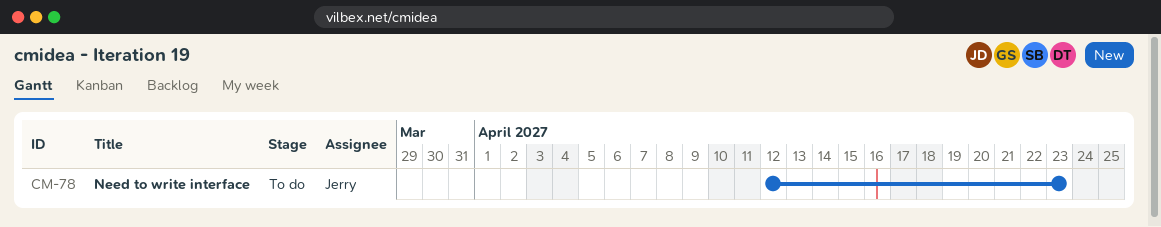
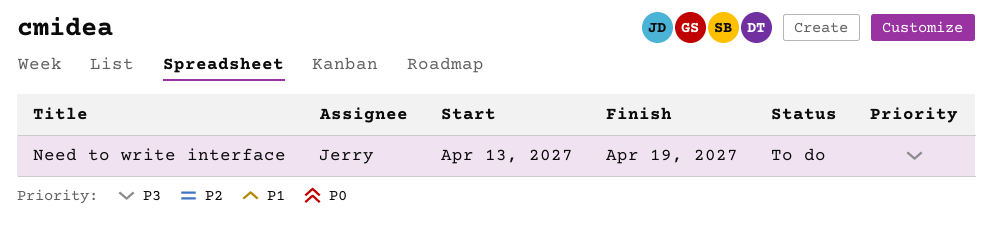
Need to write interface, start: Apr 12 -> Apr 13
Need to write interface, due: Apr 23 -> Apr 19

